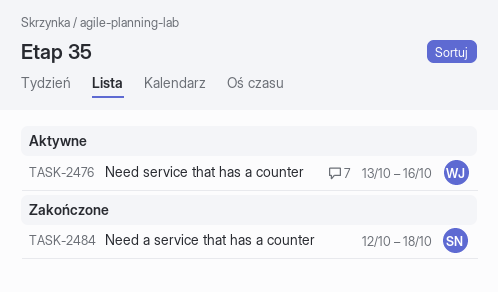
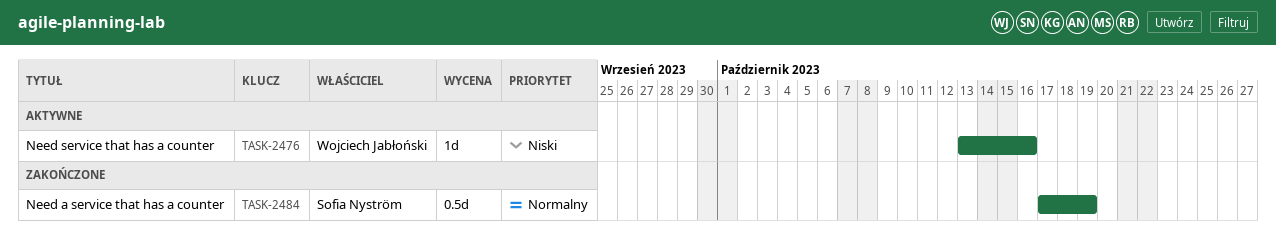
TASK-2484, start: Oct 12 -> Oct 17
TASK-2484, due: Oct 18 -> Oct 19

